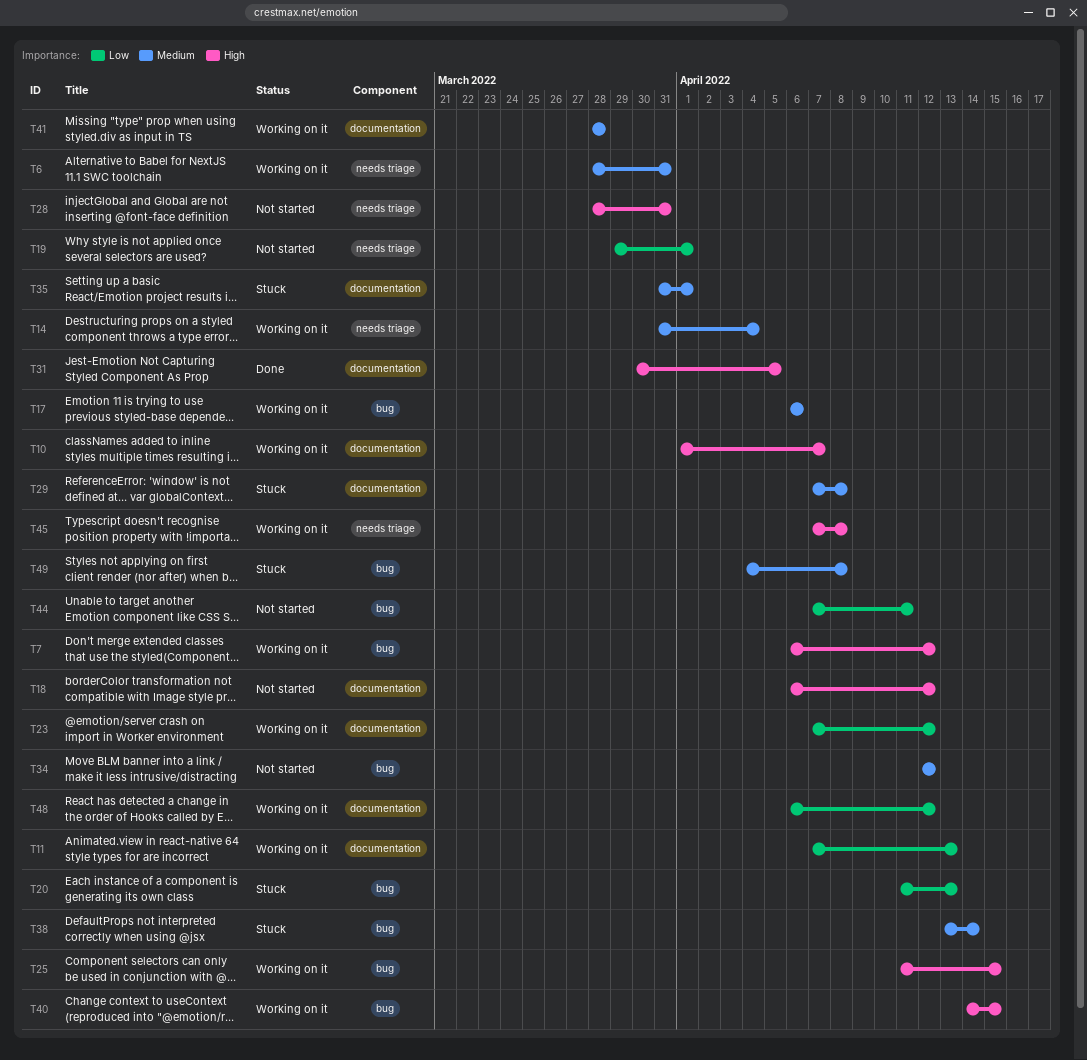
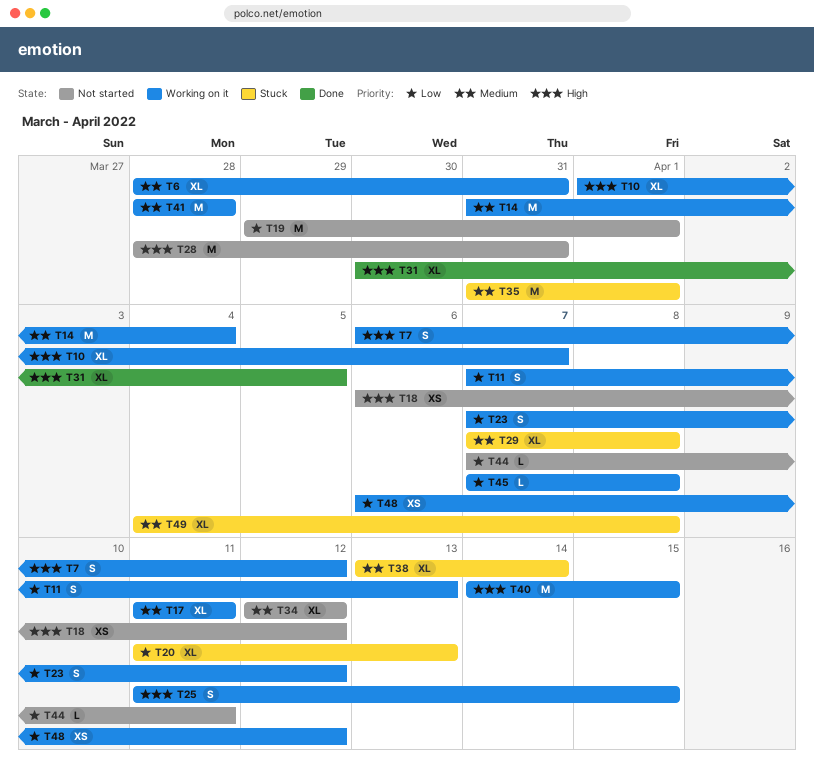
T17, start: Apr 6 -> Apr 11
T17, due: Apr 6 -> Apr 11
T45, priority: High -> Low

